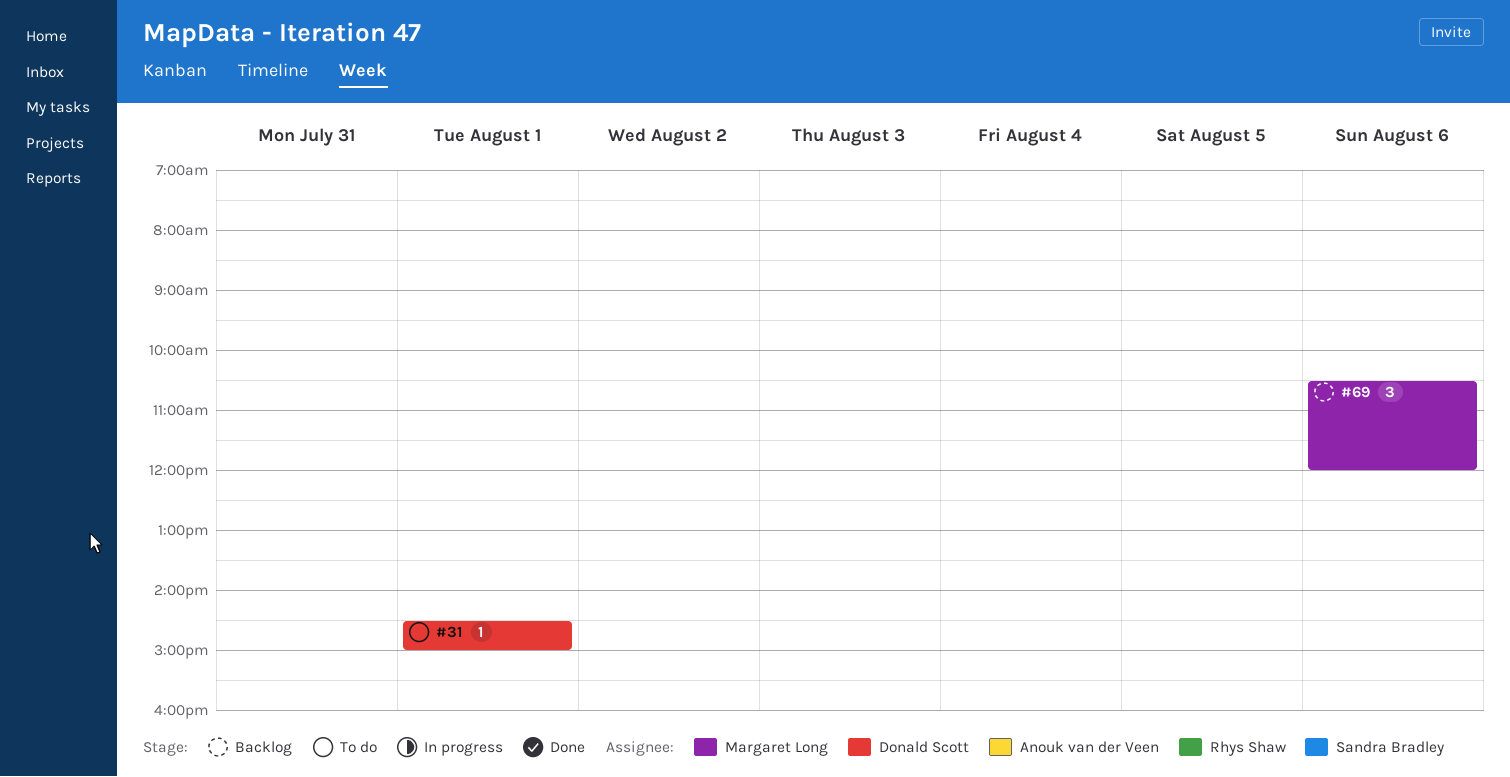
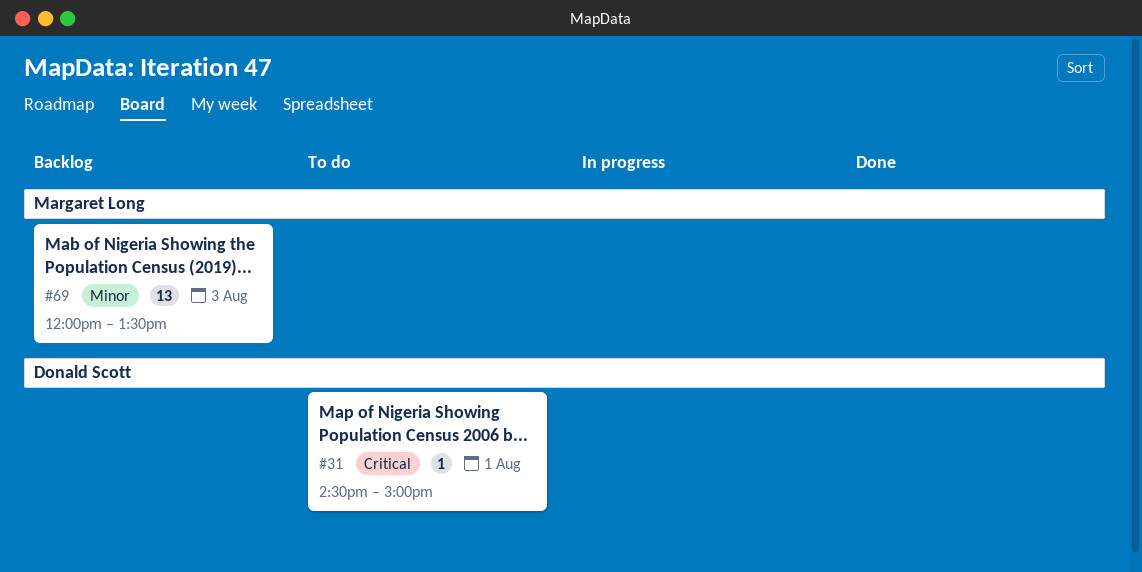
#69, estimate: 3 -> 13
#69, day: Aug 6 -> Aug 3
#69, begins: 10:30 -> 12:00
#69, ends: 12:00 -> 13:30

